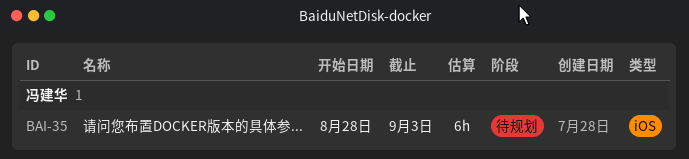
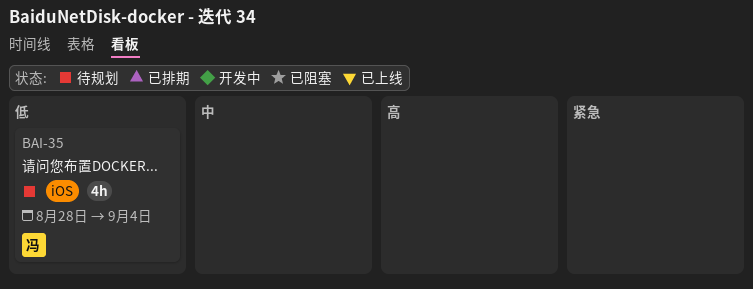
BAI-35, estimate: 6h -> 4h
BAI-35, due: Sep 3 -> Sep 4

